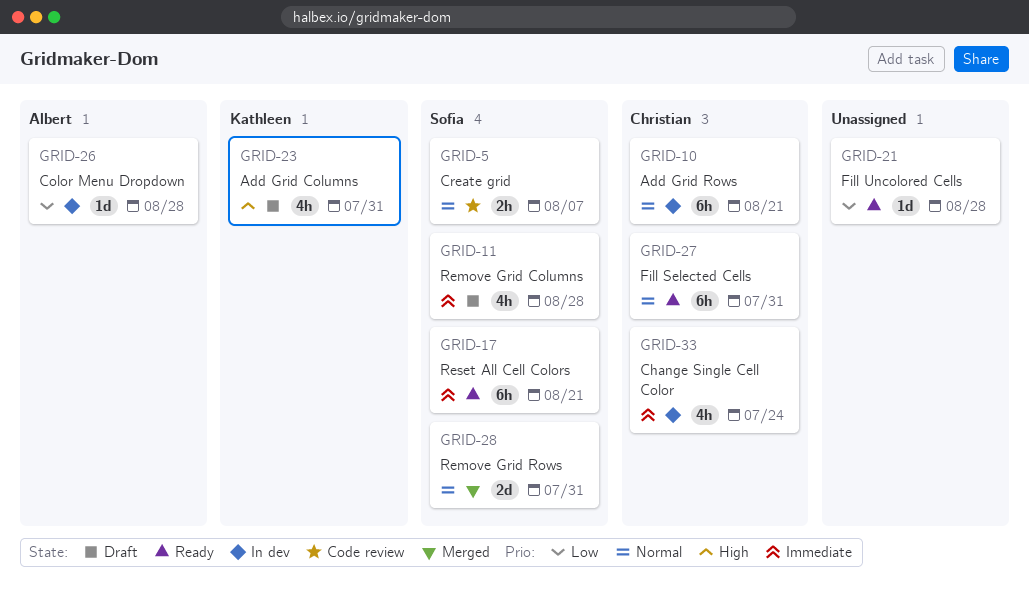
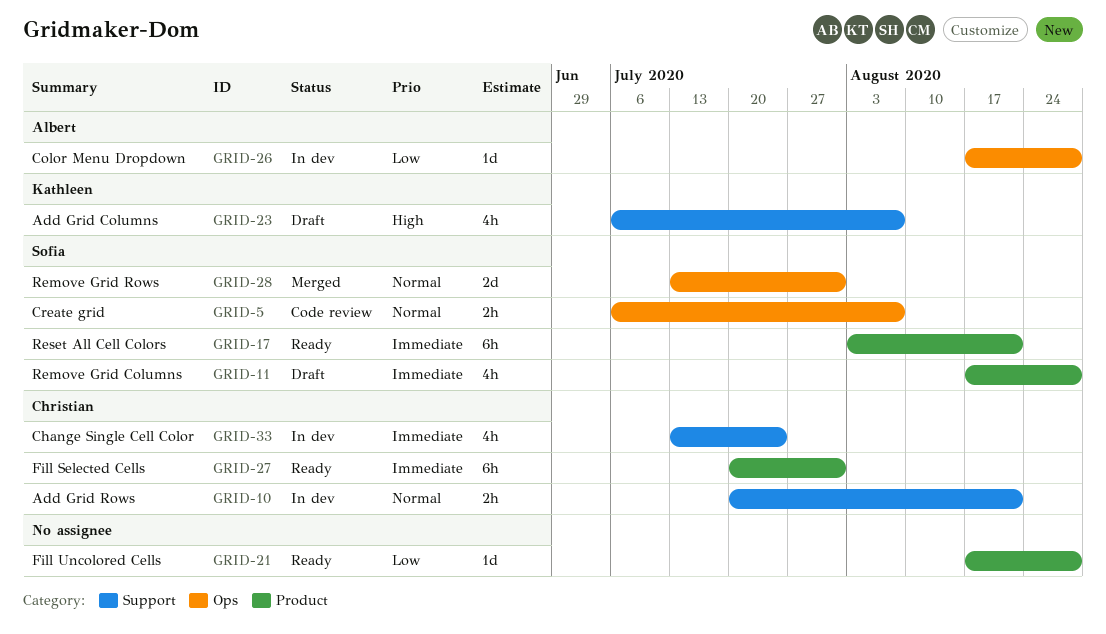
GRID-10, estimate: 6h -> 2h
GRID-23, due: Jul 31 -> Aug 7
GRID-27, priority: Normal -> Immediate

